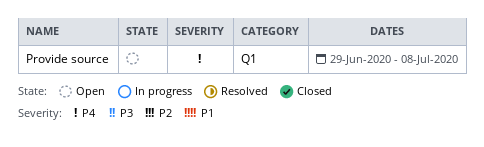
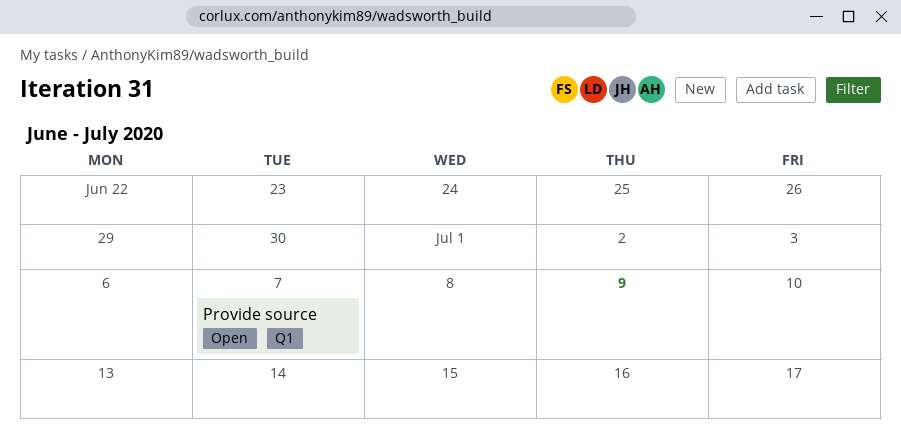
Provide source, due: Jul 8 -> Jul 7

